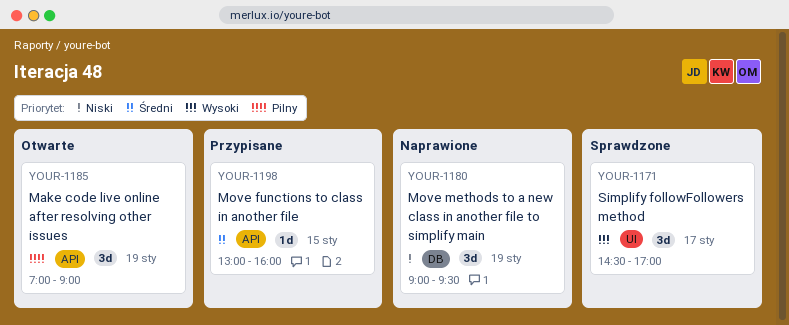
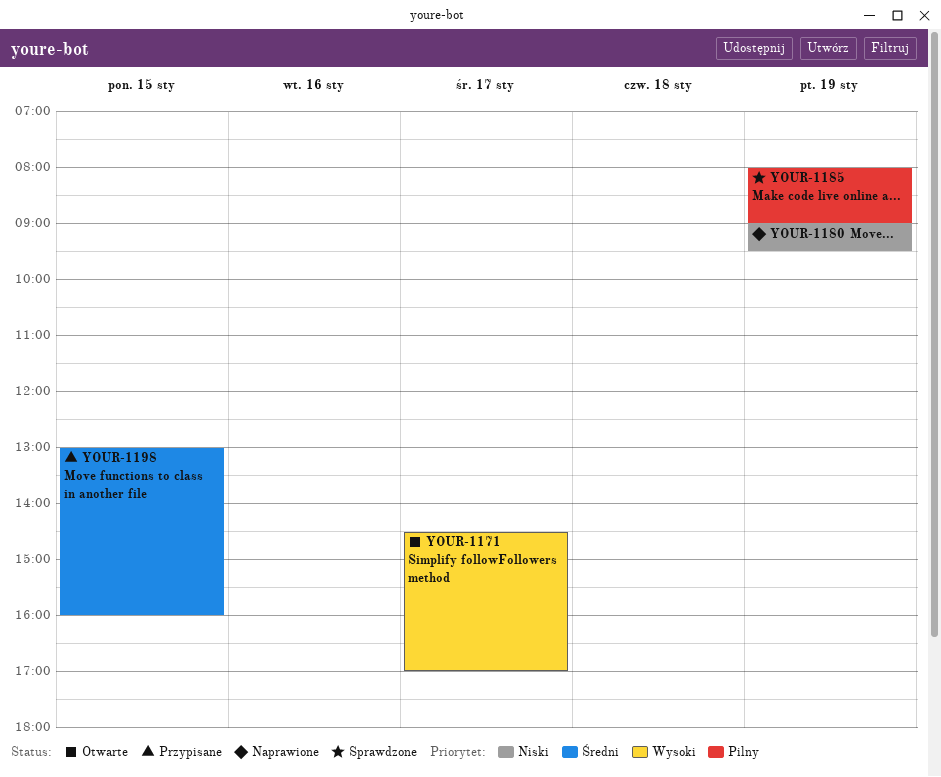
YOUR-1171, status: Sprawdzone -> Otwarte
YOUR-1185, status: Otwarte -> Sprawdzone
YOUR-1185, begins: 07:00 -> 08:00

